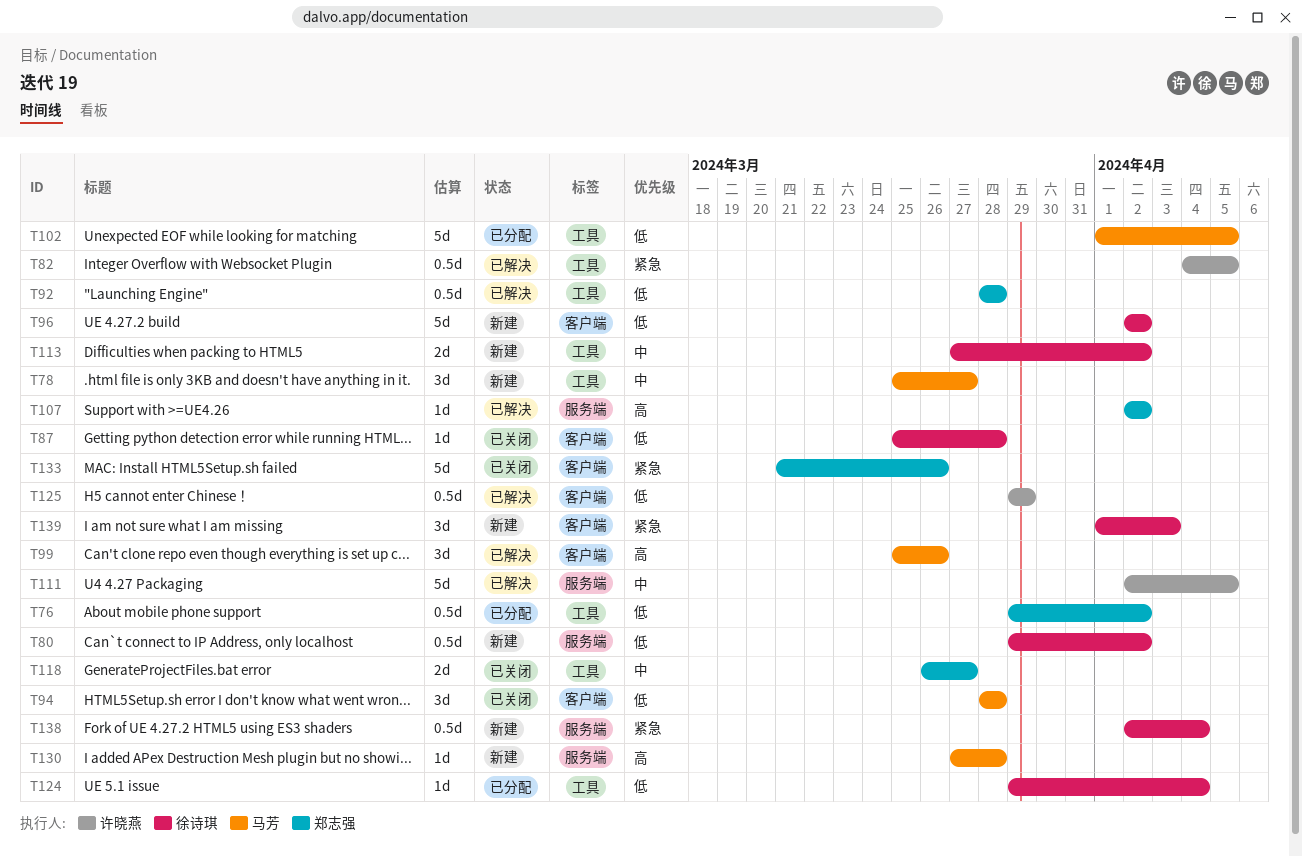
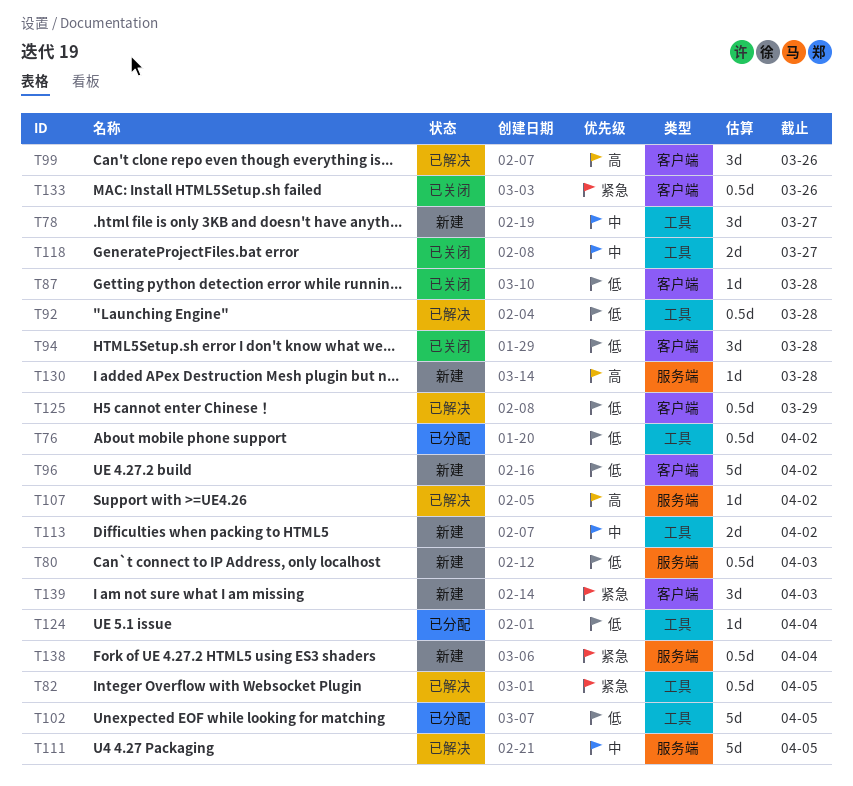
T80, due: Apr 2 -> Apr 3
T133, estimate: 5d -> 0.5d

